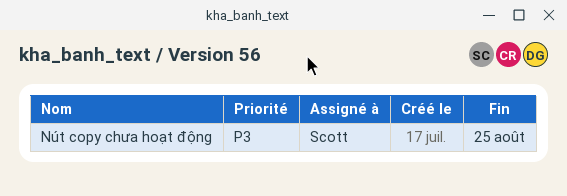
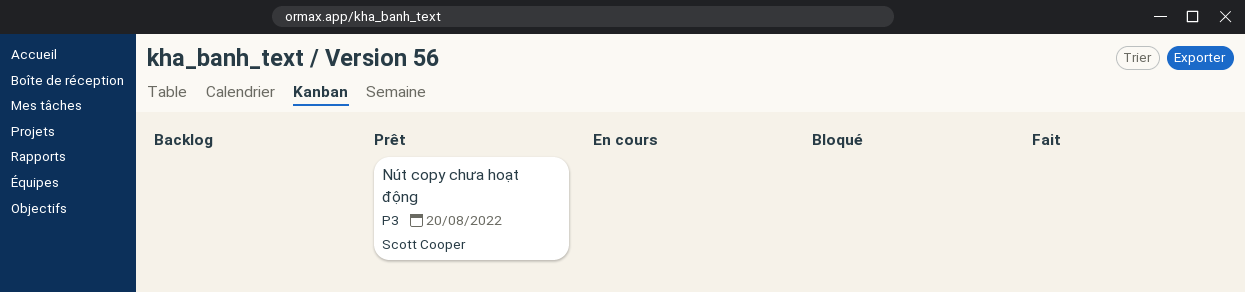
Nút copy chưa hoạt động, due: Aug 25 -> Aug 20

